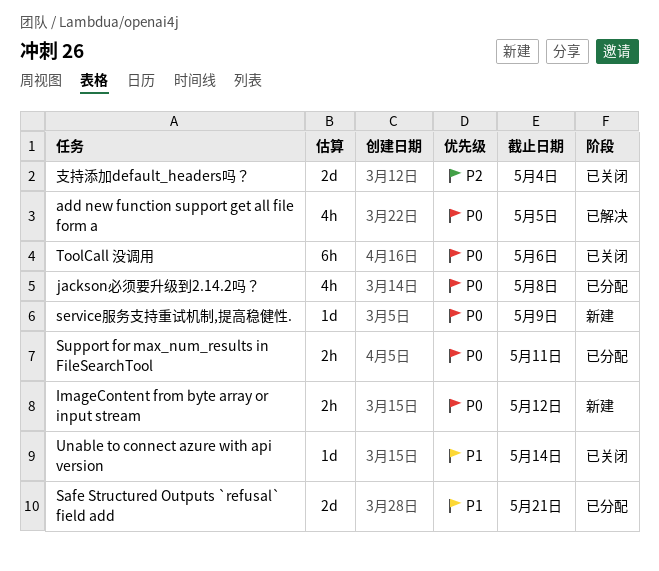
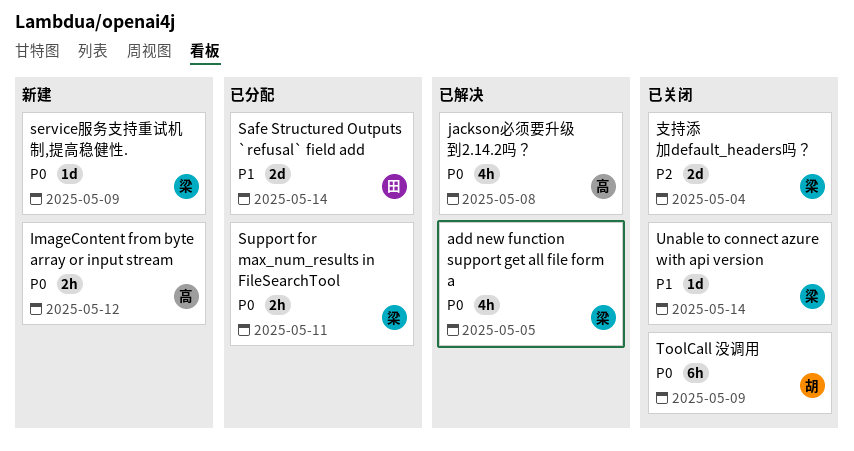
jackson必须要升级到2.14.2吗？, status: 已分配 -> 已解决
Safe Structured Outputs `refusal` field add, due: May 21 -> May 14
ToolCall 没调用, due: May 6 -> May 9

